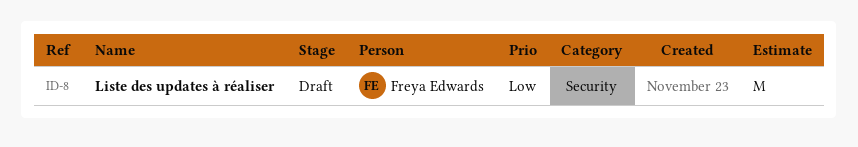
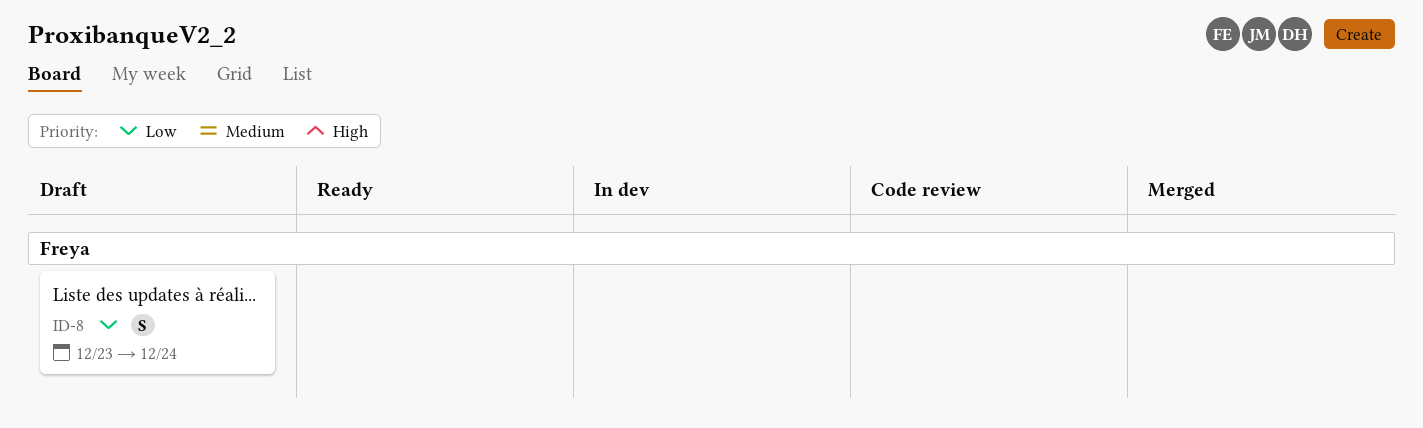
ID-8, estimate: M -> S

